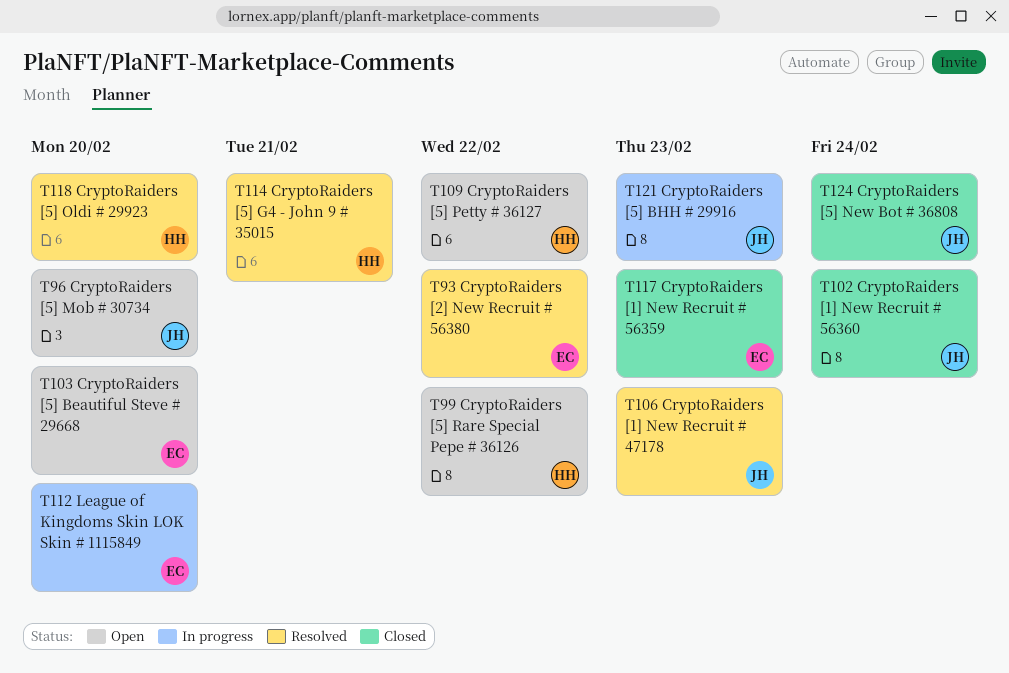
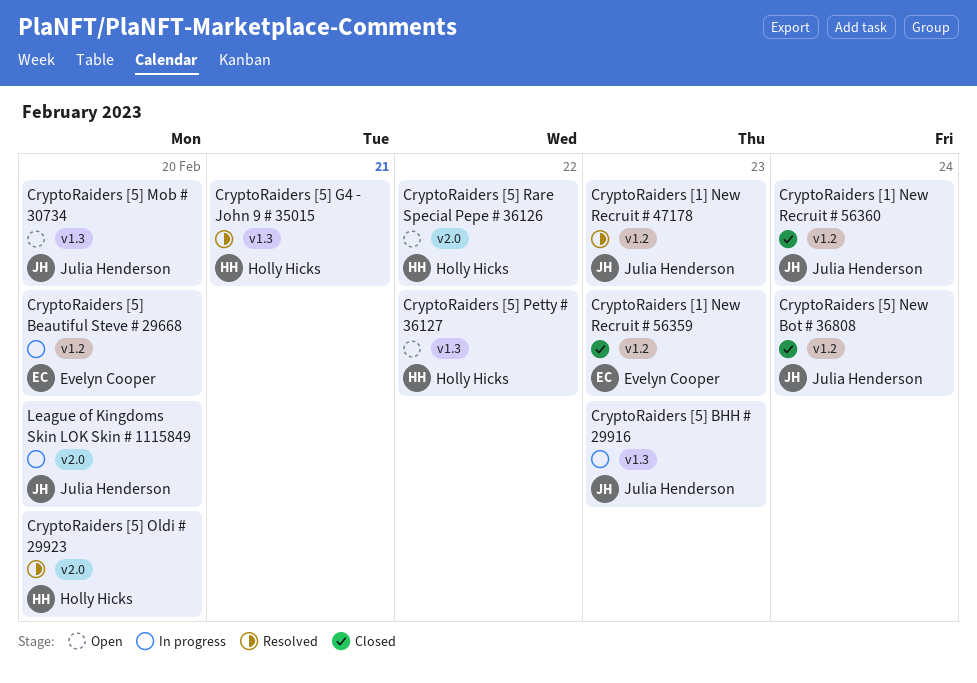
CryptoRaiders [2] New Recruit # 56380: present -> none
CryptoRaiders [5] Beautiful Steve # 29668, status: Open -> In progress
League of Kingdoms Skin LOK Skin # 1115849, owner: Evelyn Cooper -> Julia Henderson

